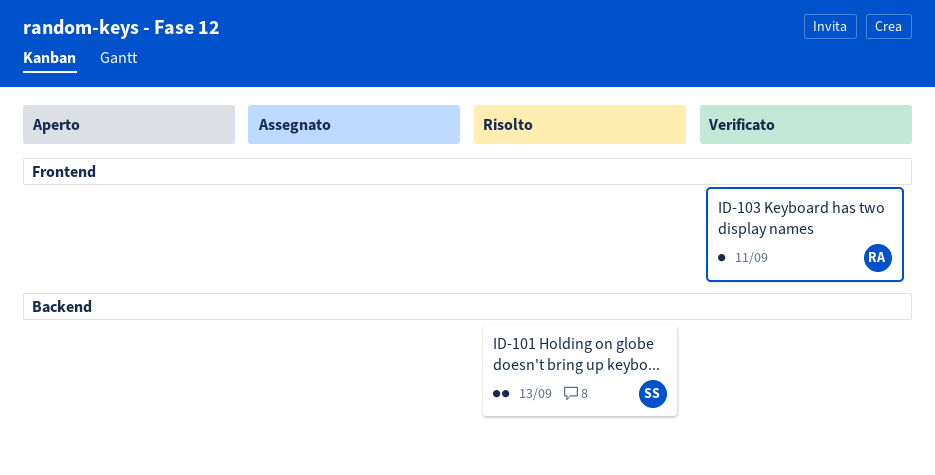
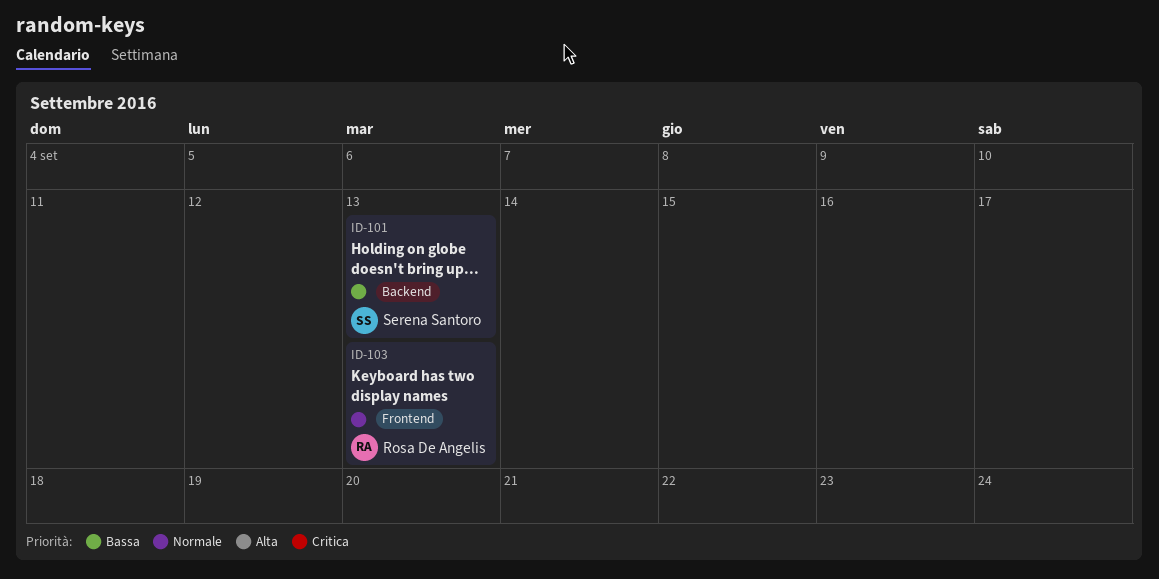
ID-103, due: Sep 11 -> Sep 13

